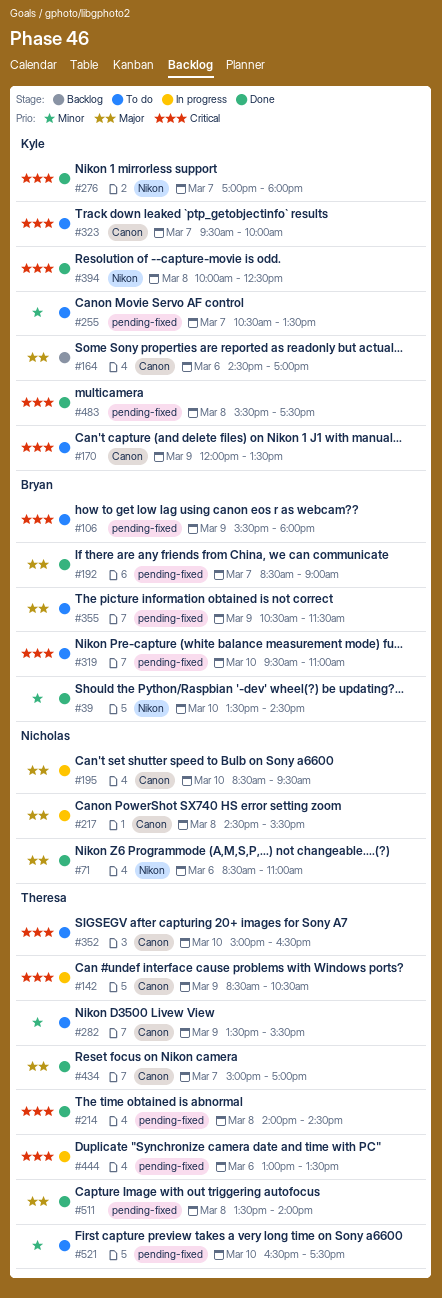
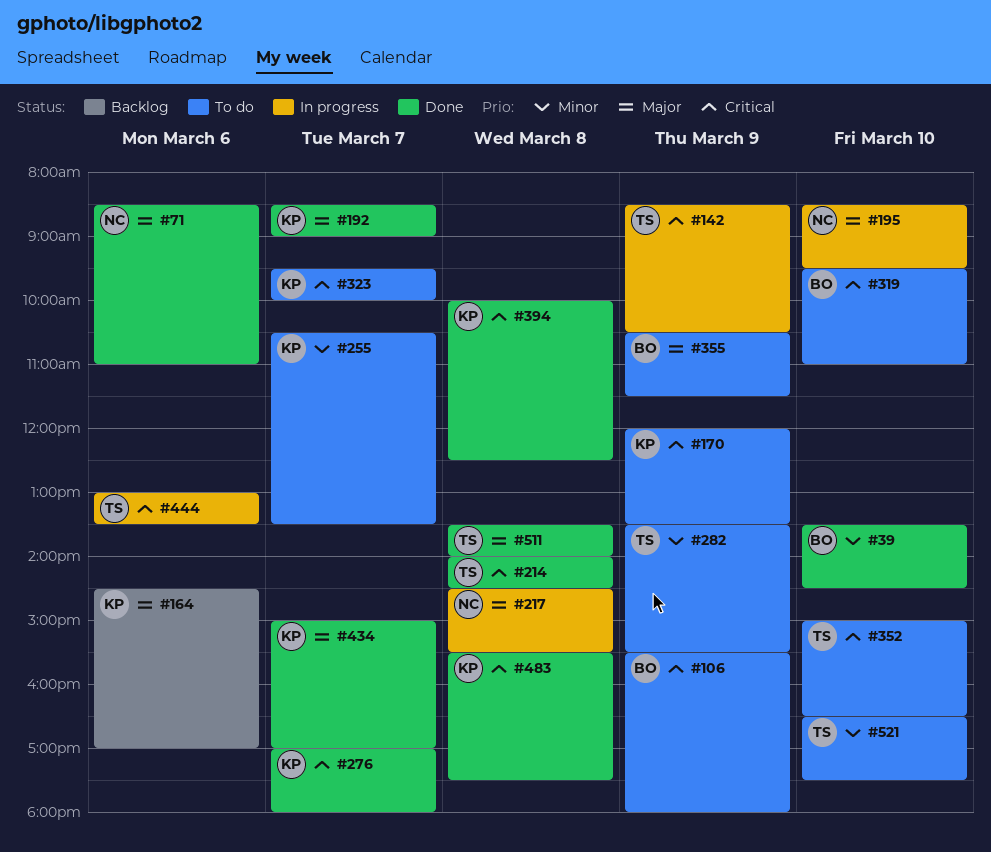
#192, owner: Bryan -> Kyle
#434, owner: Theresa -> Kyle

